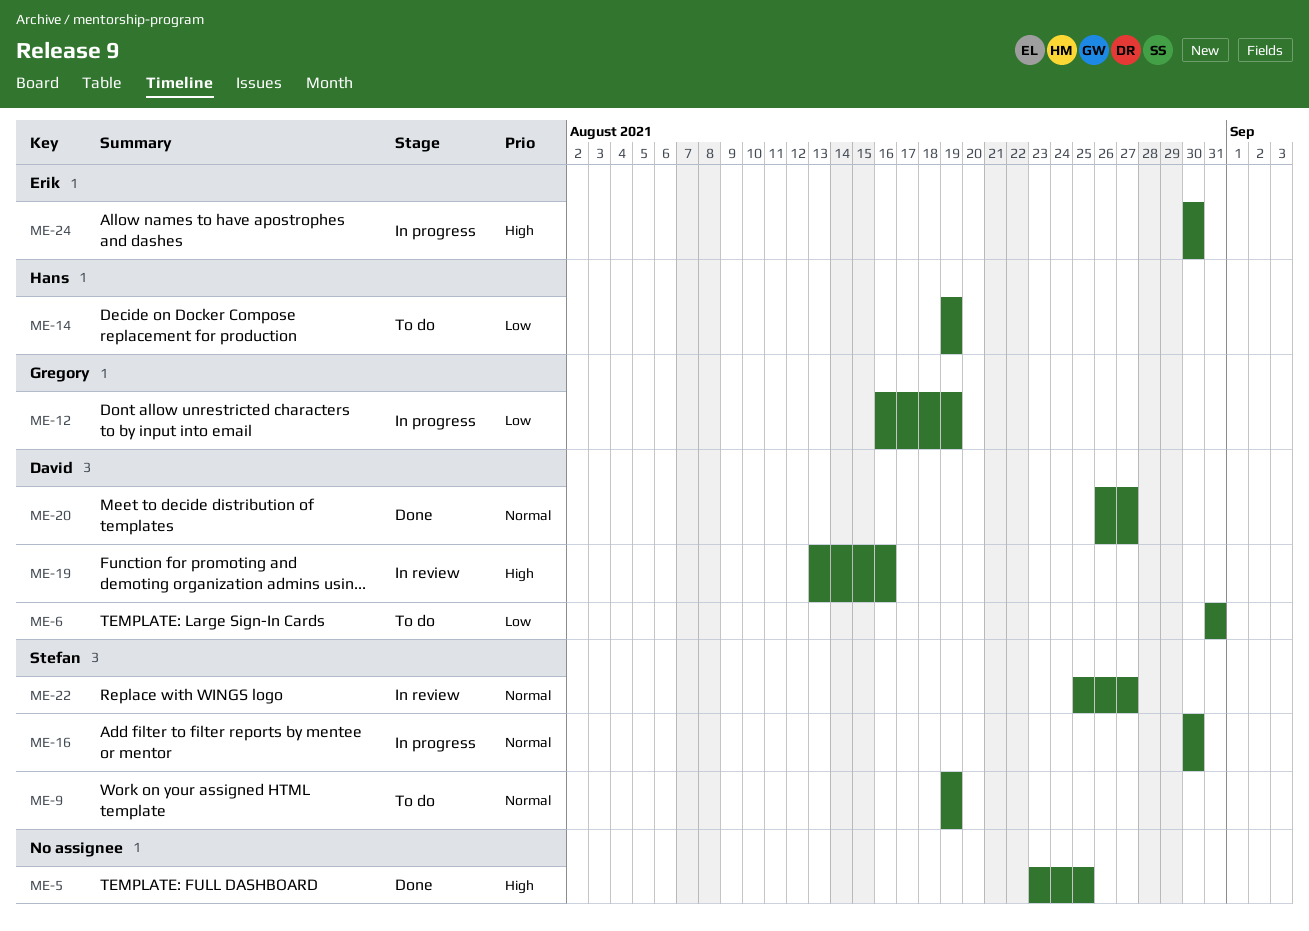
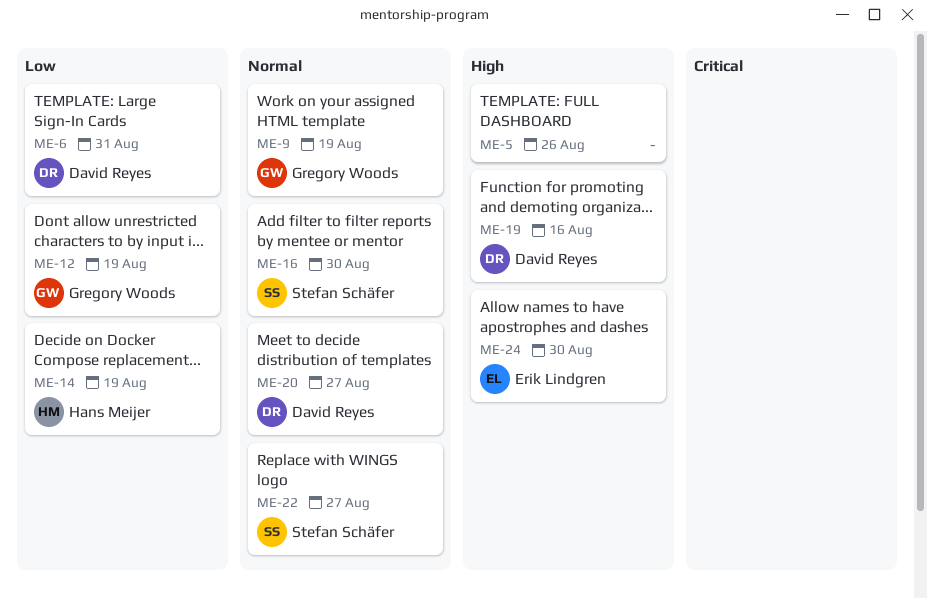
ME-5, due: Aug 25 -> Aug 26
ME-9, owner: Stefan Schäfer -> Gregory Woods

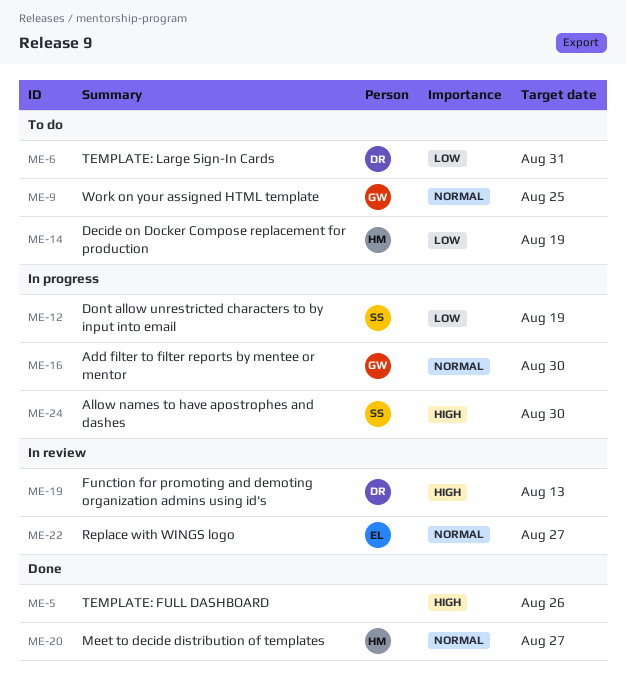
ME-9, due: Aug 19 -> Aug 25
ME-12, owner: Gregory Woods -> Stefan Schäfer
ME-16, owner: Stefan Schäfer -> Gregory Woods
ME-19, due: Aug 16 -> Aug 13
ME-20, owner: David Reyes -> Hans Meijer
ME-22, owner: Stefan Schäfer -> Erik Lindgren
ME-24, owner: Erik Lindgren -> Stefan Schäfer

